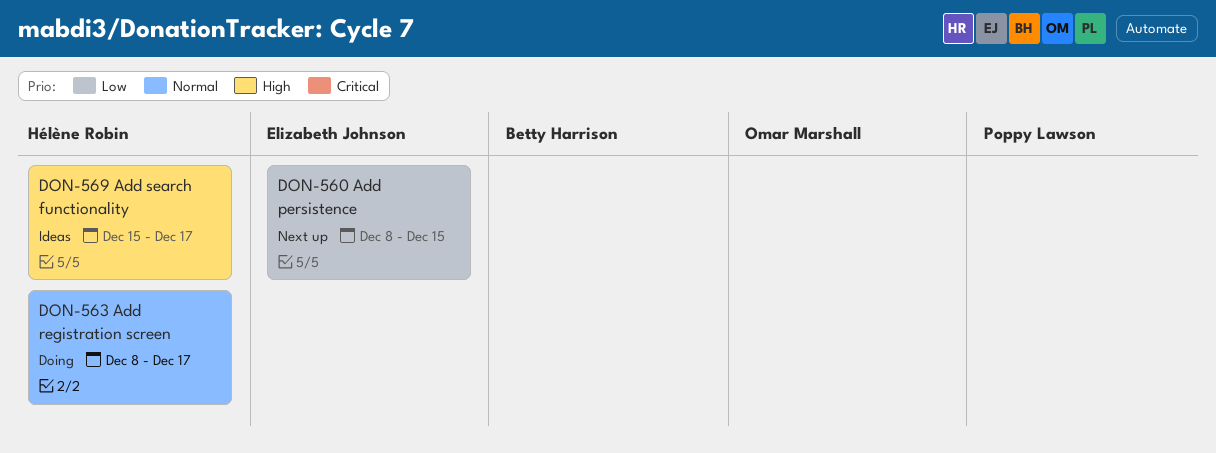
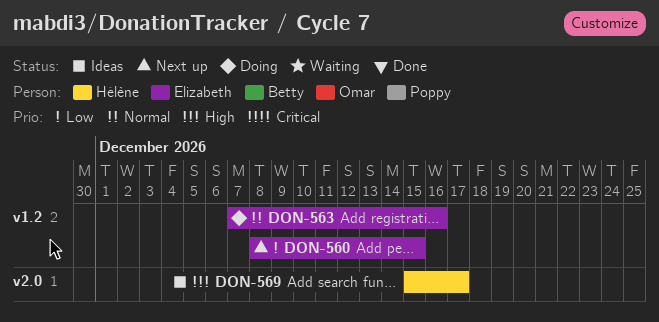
DON-563, owner: Hélène Robin -> Elizabeth Johnson
DON-563, start: Dec 8 -> Dec 7
DON-563, due: Dec 17 -> Dec 16

